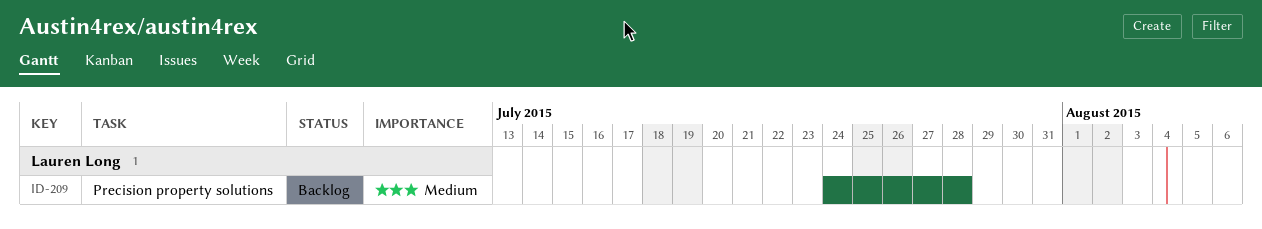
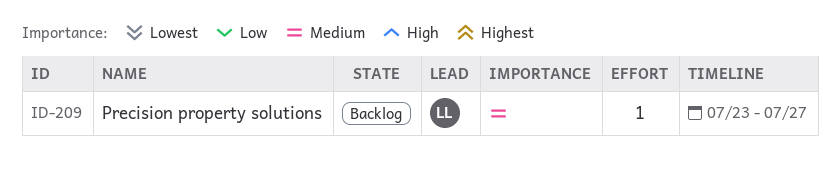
ID-209, start: Jul 24 -> Jul 23
ID-209, due: Jul 28 -> Jul 27

